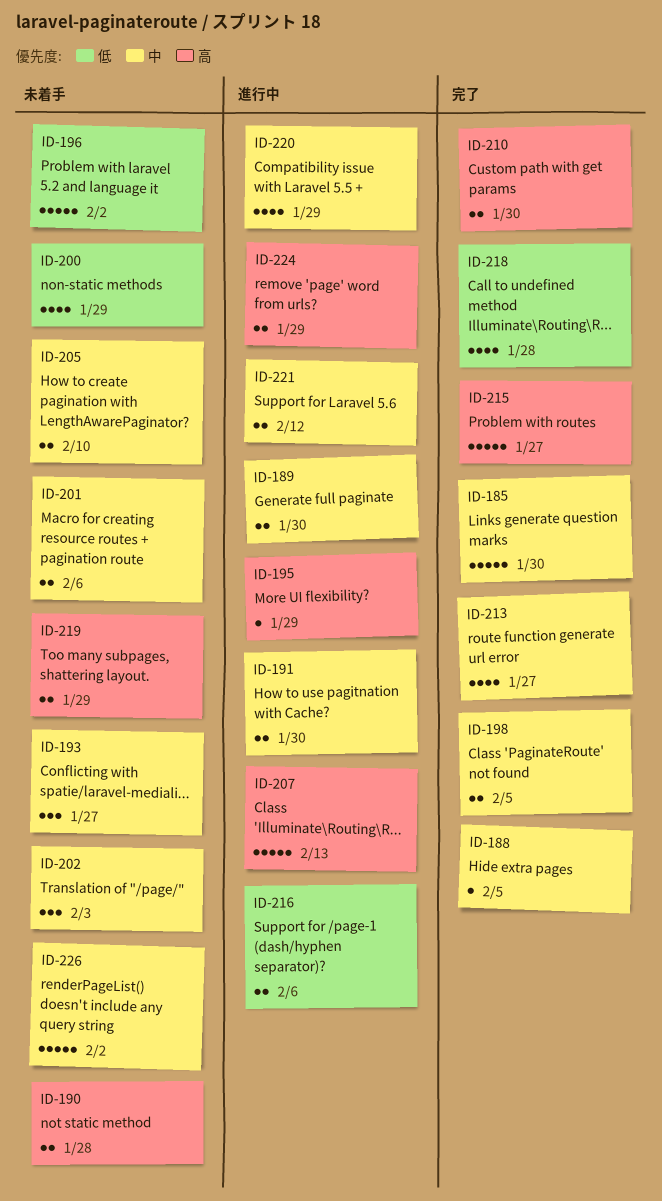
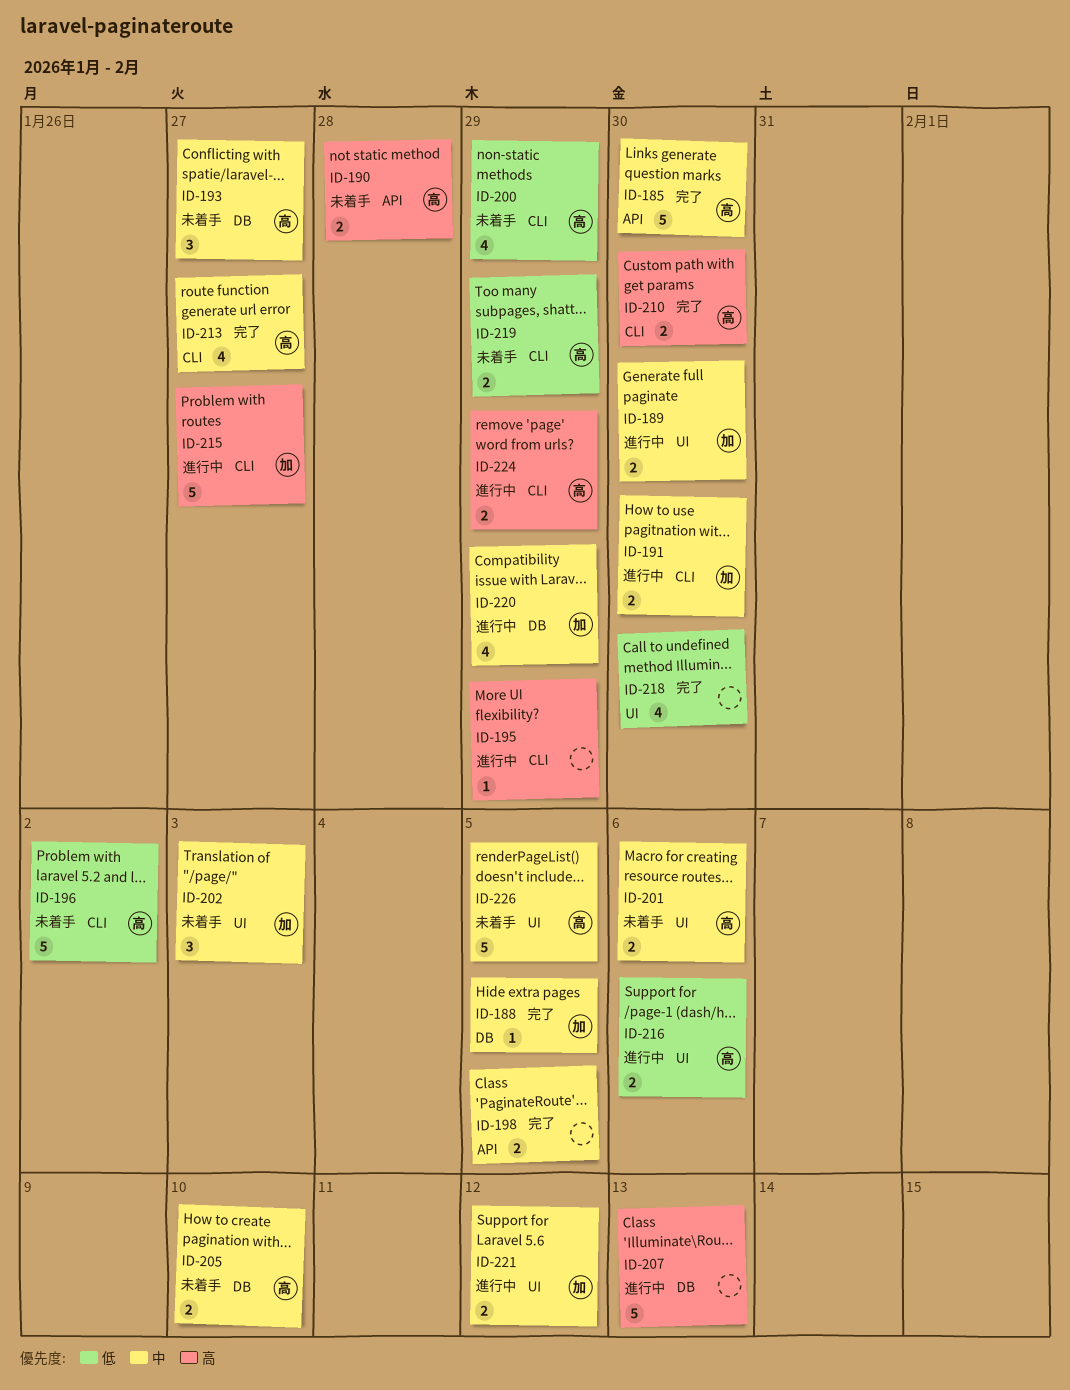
ID-215, status: 完了 -> 進行中
ID-218, due: Jan 28 -> Jan 30
ID-219, priority: 高 -> 低
ID-226, due: Feb 2 -> Feb 5

